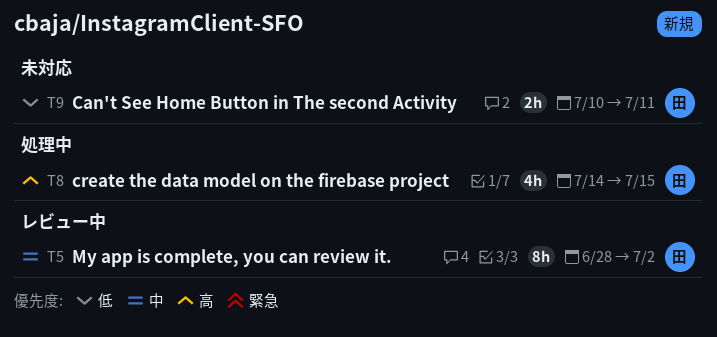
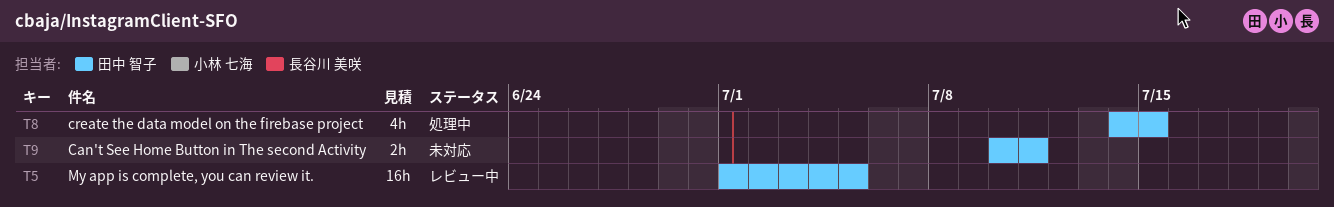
T5, estimate: 8h -> 16h
T5, start: Jun 28 -> Jul 1
T5, due: Jul 2 -> Jul 5

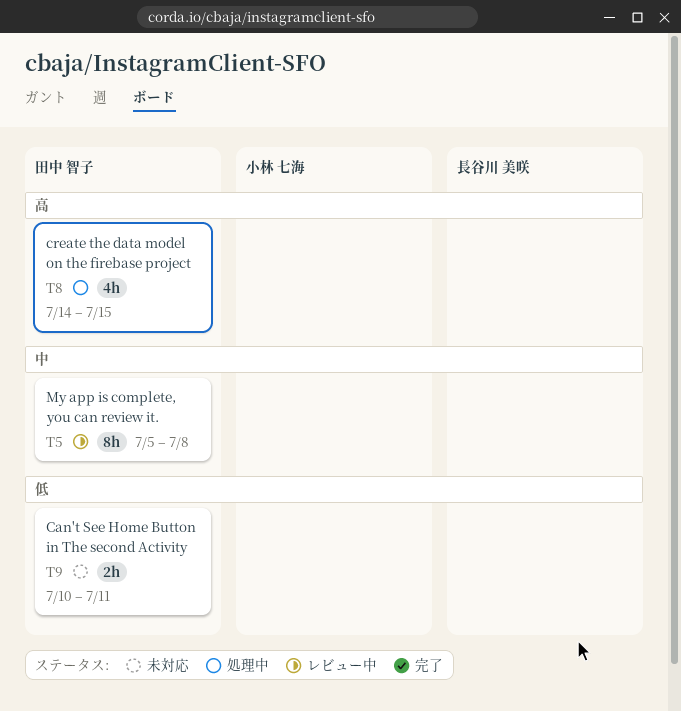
T5, estimate: 16h -> 8h
T5, start: Jul 1 -> Jul 5
T5, due: Jul 5 -> Jul 8

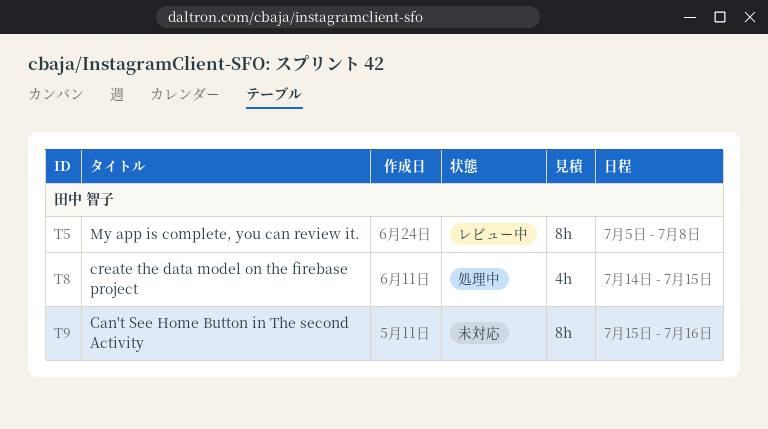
T9, estimate: 2h -> 8h
T9, start: Jul 10 -> Jul 15
T9, due: Jul 11 -> Jul 16

